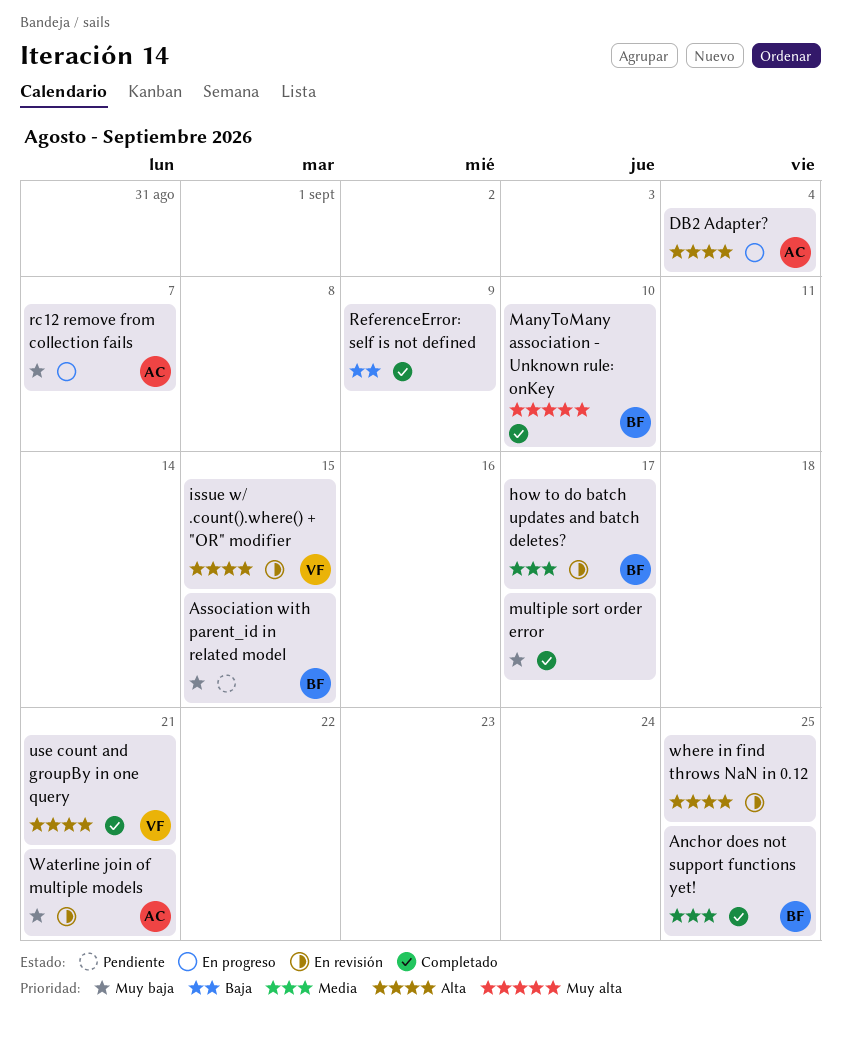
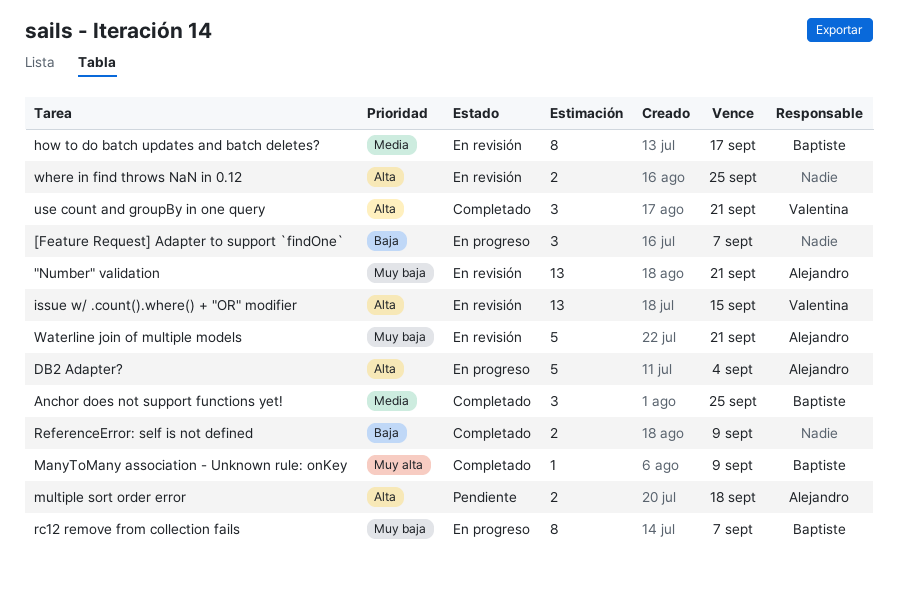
"Number" validation: none -> present
[Feature Request] Adapter to support `findOne`: none -> present
Association with parent_id in related model: present -> none
ManyToMany association - Unknown rule: onKey, due: Sep 10 -> Sep 9
multiple sort order error, status: Completado -> Pendiente
multiple sort order error, owner: none -> Alejandro
multiple sort order error, priority: Muy baja -> Alta
multiple sort order error, due: Sep 17 -> Sep 18
rc12 remove from collection fails, owner: Alejandro -> Baptiste

